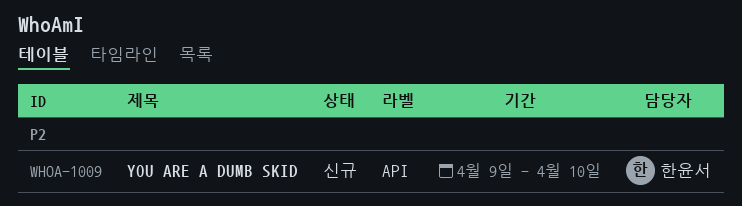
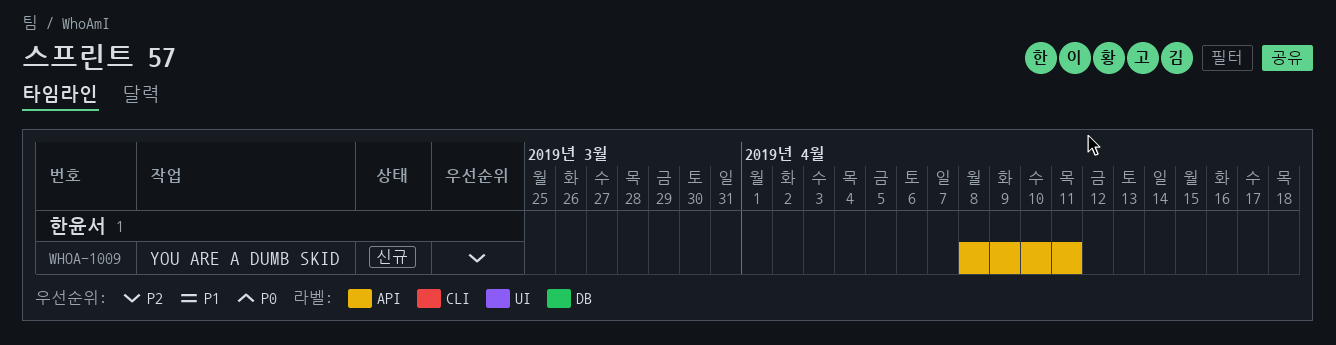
WHOA-1009, start: Apr 9 -> Apr 8
WHOA-1009, due: Apr 10 -> Apr 11

